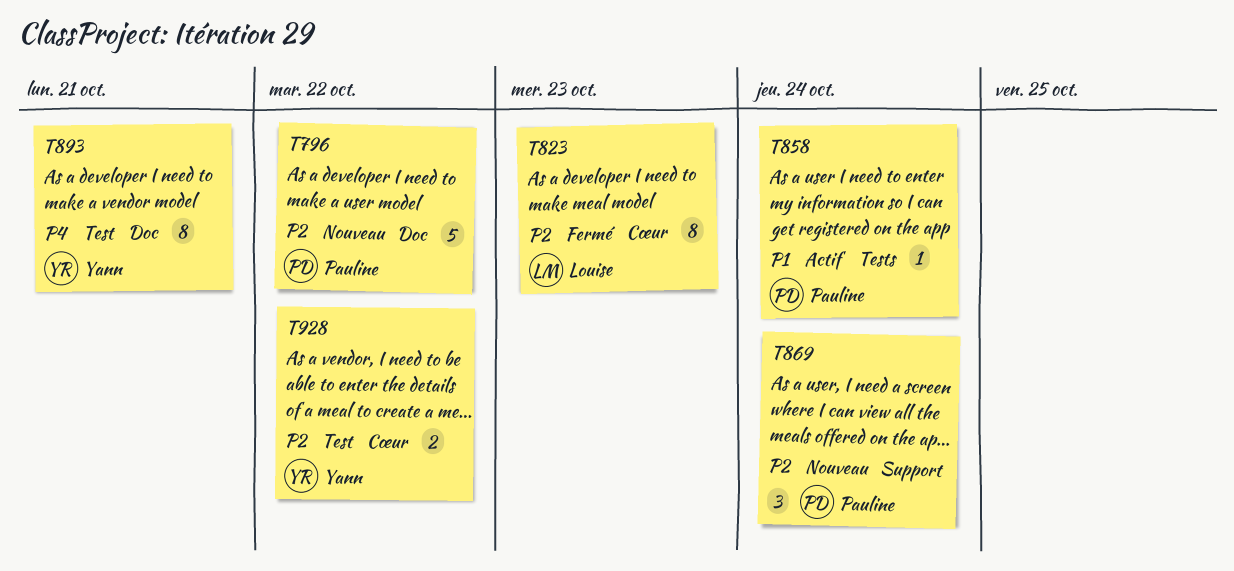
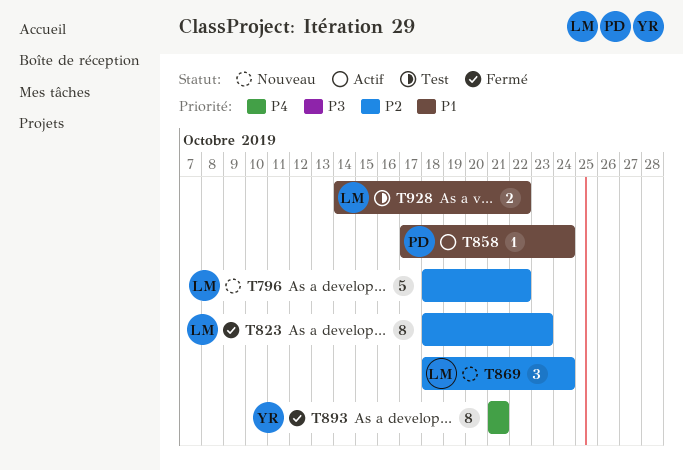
T796, owner: Pauline -> Louise
T869, owner: Pauline -> Louise
T893, status: Test -> Fermé
T928, owner: Yann -> Louise
T928, priority: P2 -> P1

